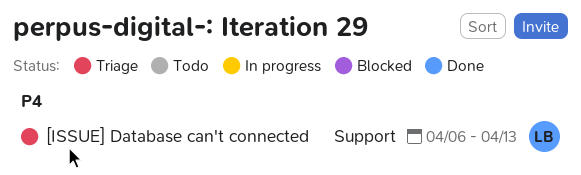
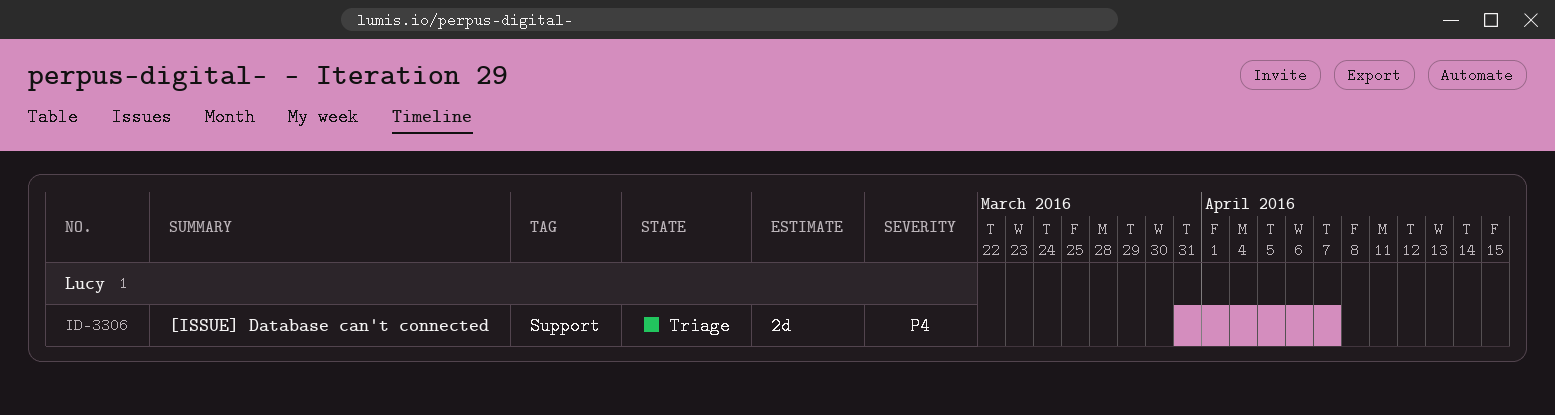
[ISSUE] Database can't connected, start: Apr 6 -> Mar 31
[ISSUE] Database can't connected, due: Apr 13 -> Apr 7

